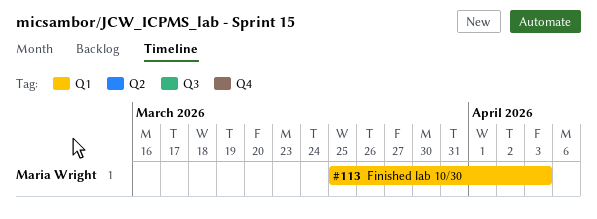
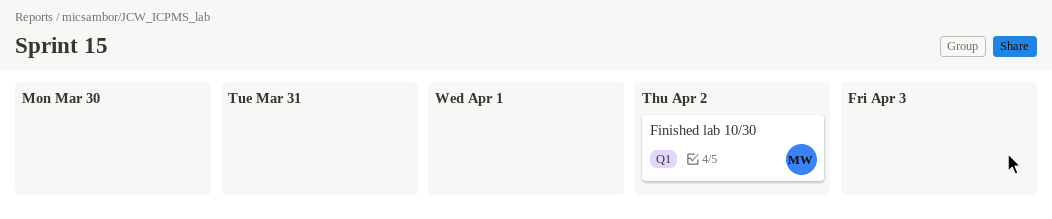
Finished lab 10/30, due: Apr 3 -> Apr 2

